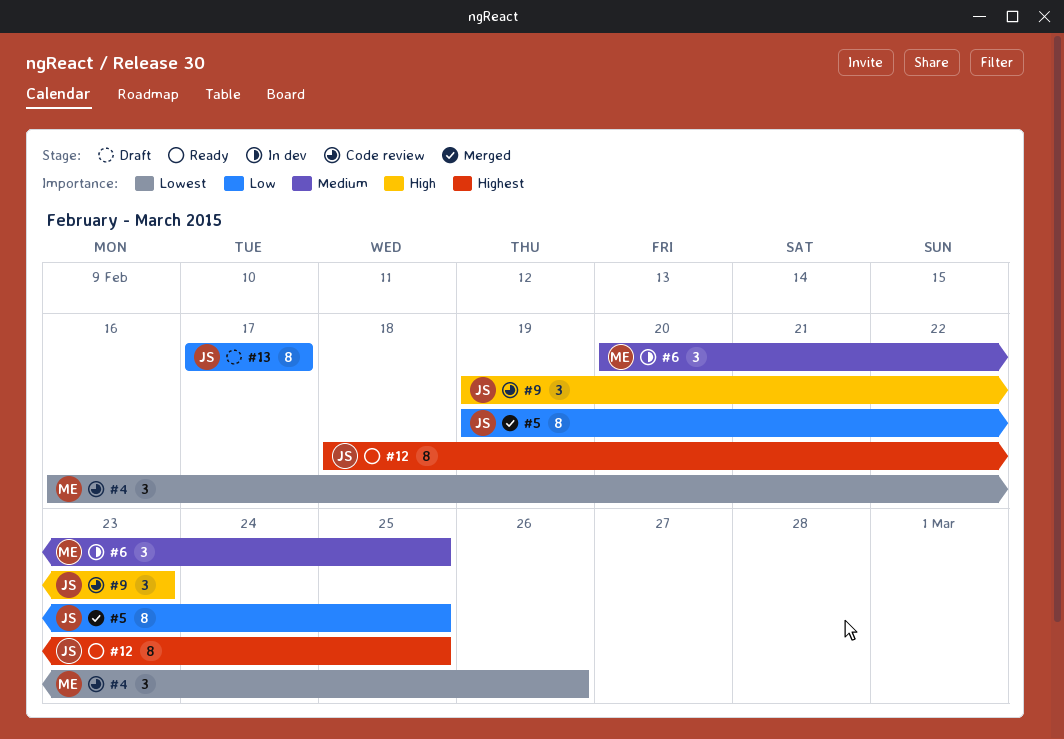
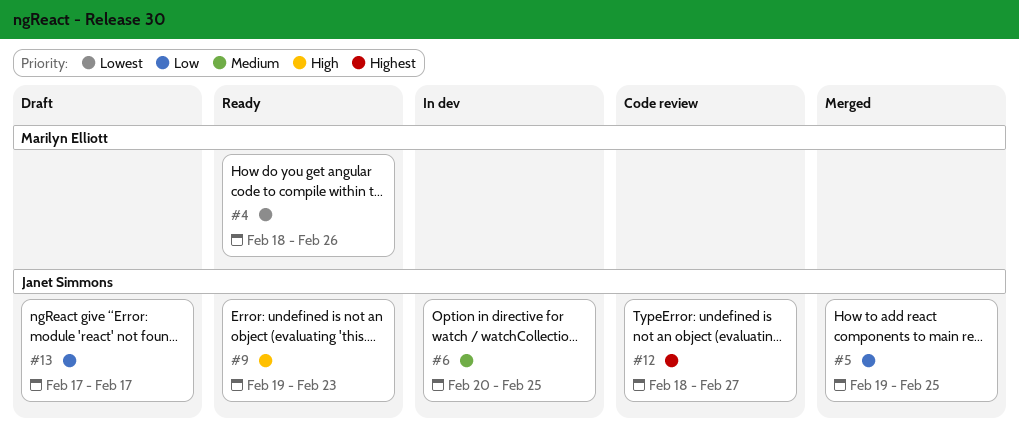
#4, status: Code review -> Ready
#4, start: Feb 16 -> Feb 18
#6, owner: Marilyn Elliott -> Janet Simmons
#9, status: Code review -> Ready
#12, status: Ready -> Code review
#12, due: Feb 25 -> Feb 27

